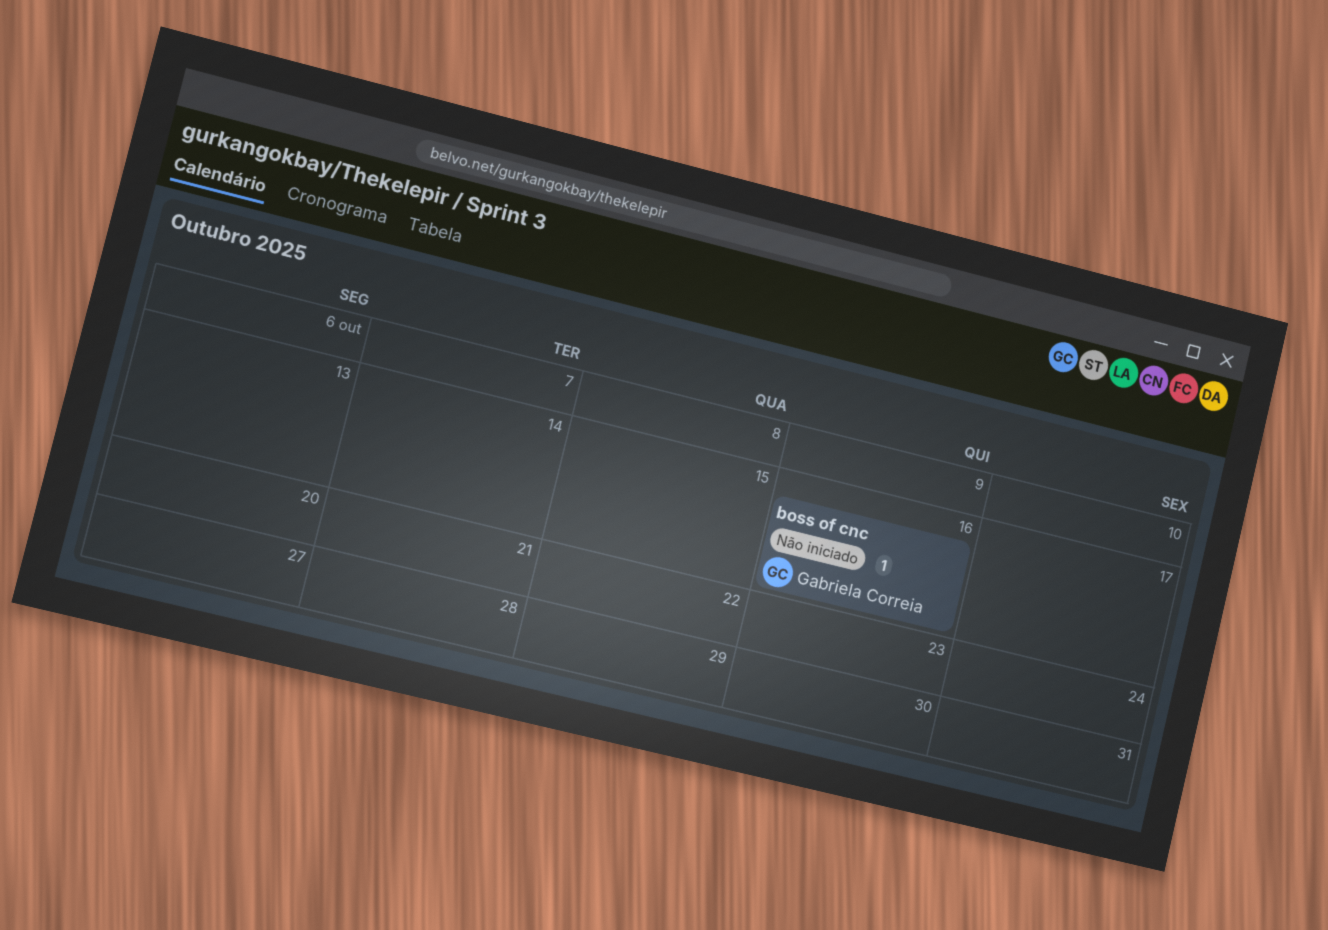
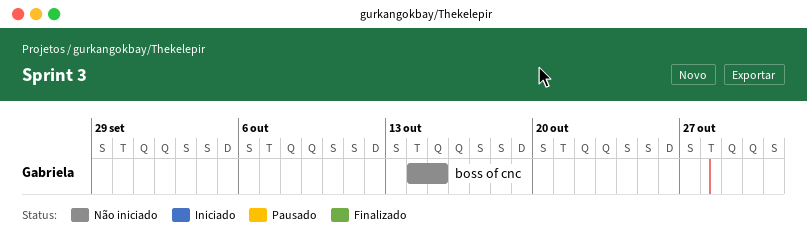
boss of cnc, due: Oct 16 -> Oct 15

